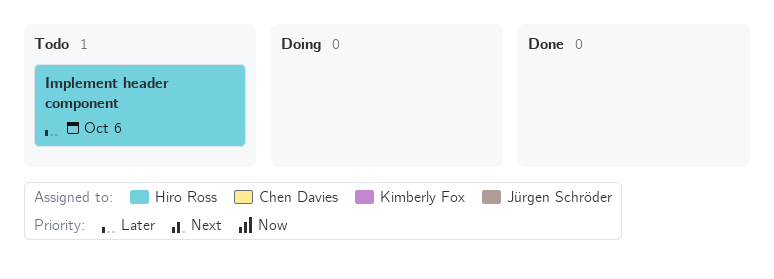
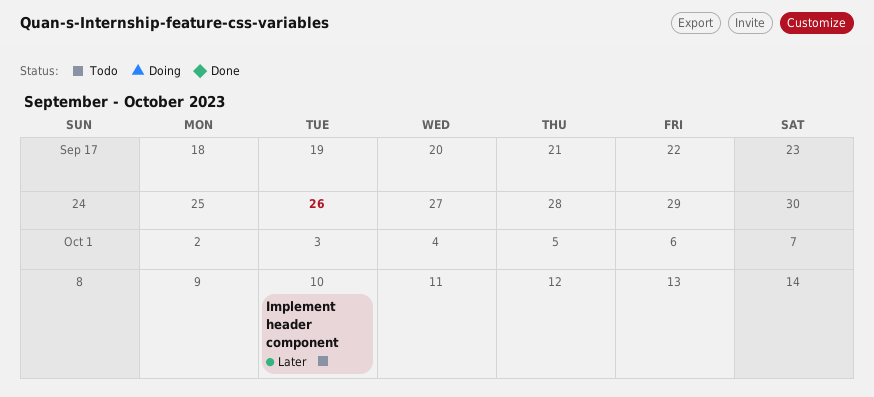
Implement header component, due: Oct 6 -> Oct 10

